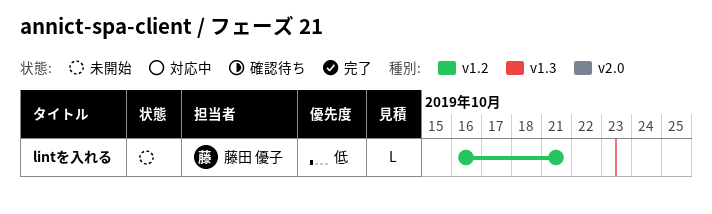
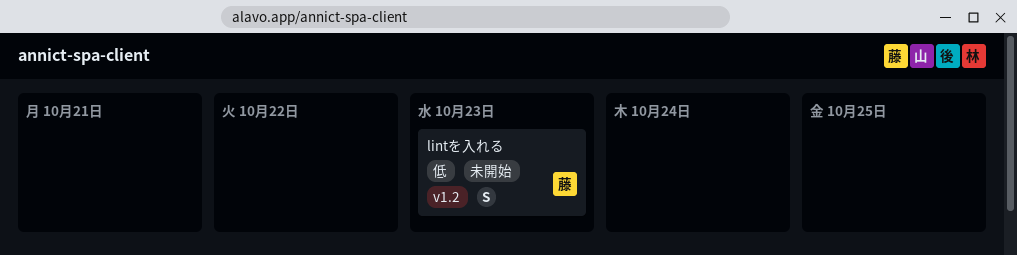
lintを入れる, estimate: L -> S
lintを入れる, due: Oct 21 -> Oct 23

